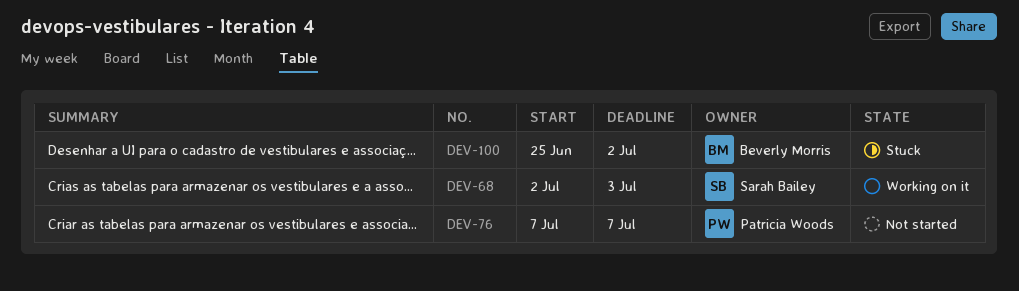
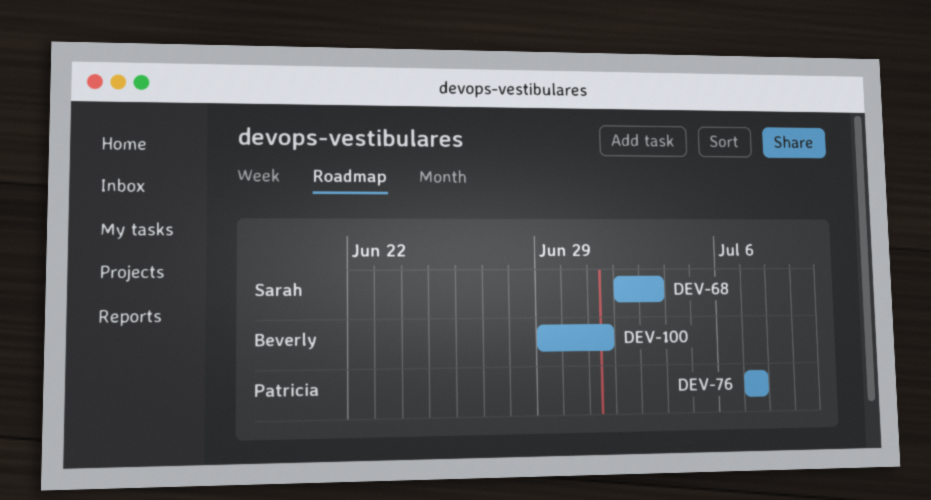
DEV-100, start: Jun 25 -> Jun 29
DEV-100, due: Jul 2 -> Jul 1

